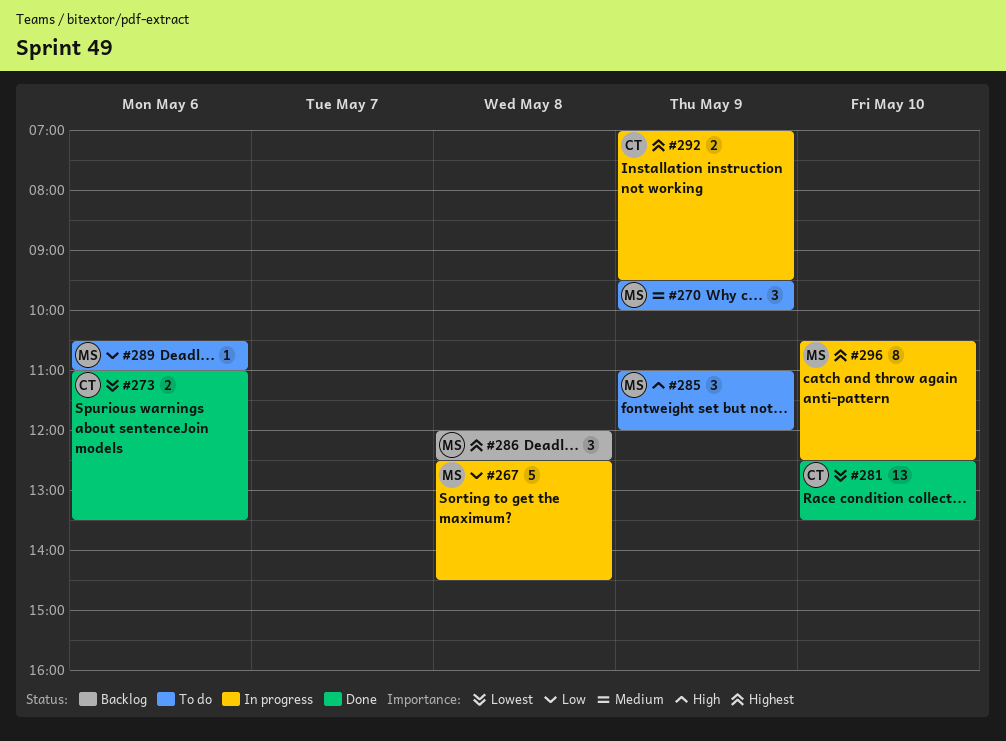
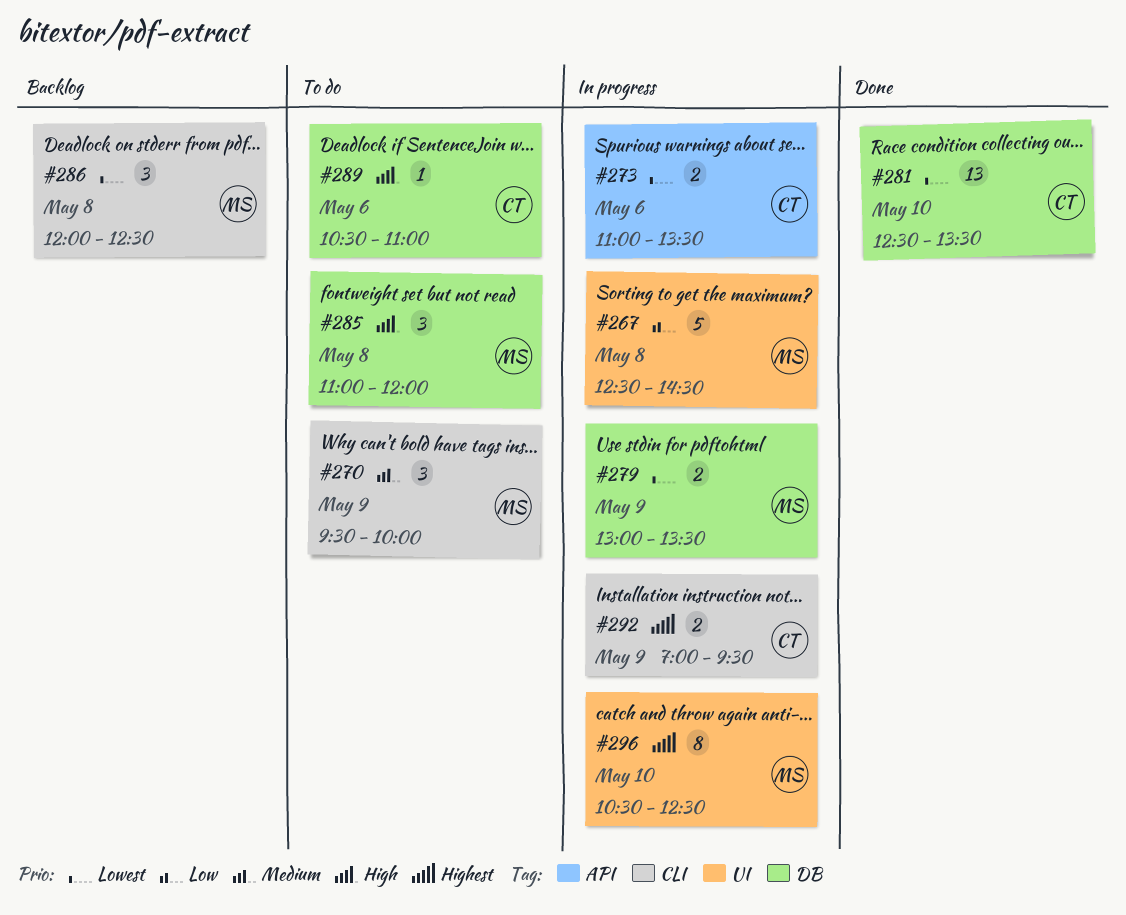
#273, status: Done -> In progress
#279: none -> present
#285, day: May 9 -> May 8
#286, priority: Highest -> Lowest
#289, owner: MS -> CT
#289, priority: Low -> High

